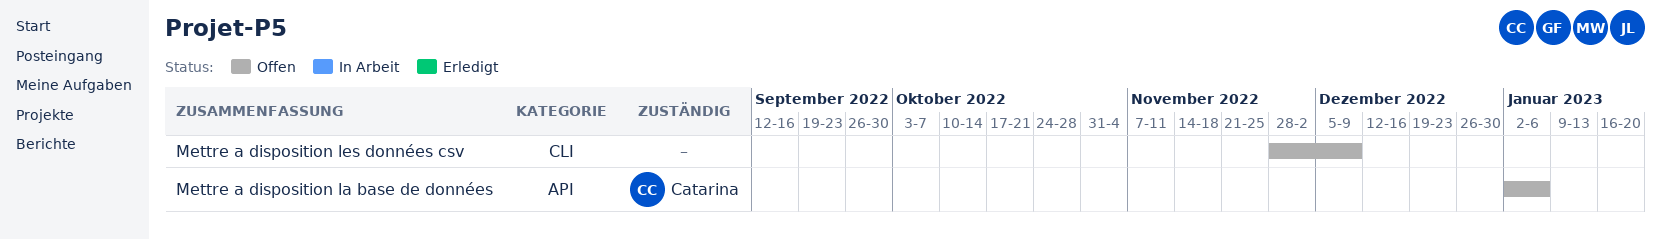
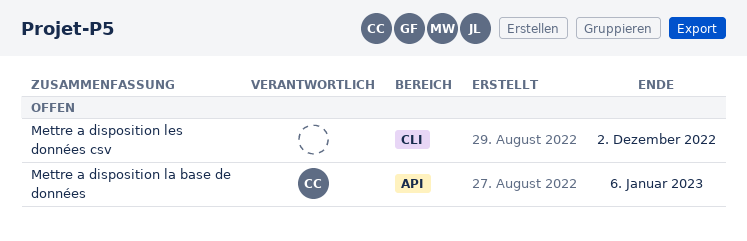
Mettre a disposition les données csv, due: Dec 9 -> Dec 2

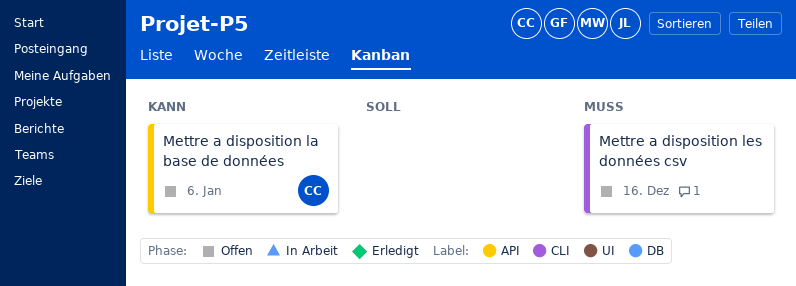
Mettre a disposition les données csv, due: Dec 2 -> Dec 16

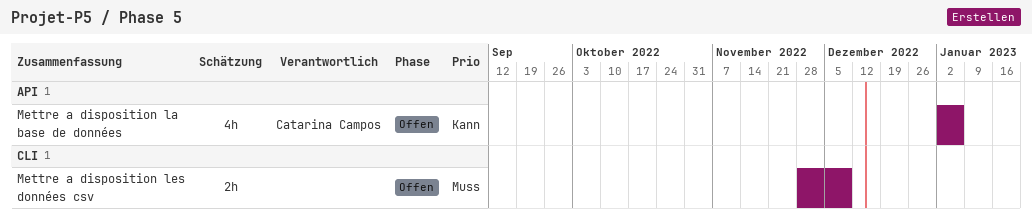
Mettre a disposition les données csv, due: Dec 16 -> Dec 9

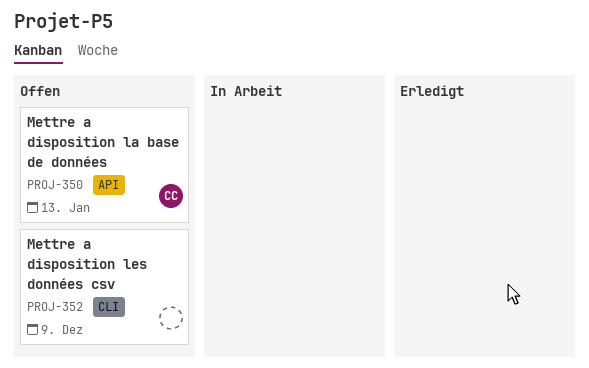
Mettre a disposition la base de données, due: Jan 6 -> Jan 13

